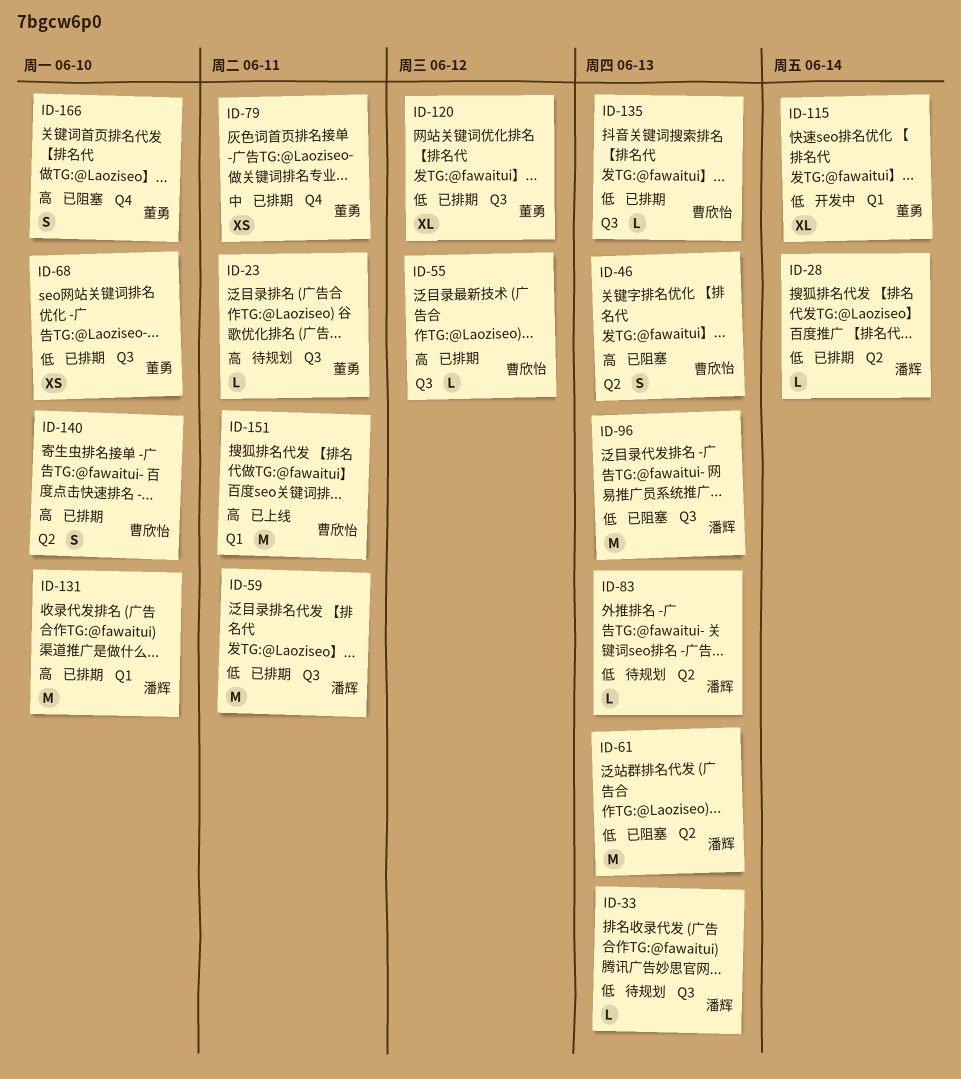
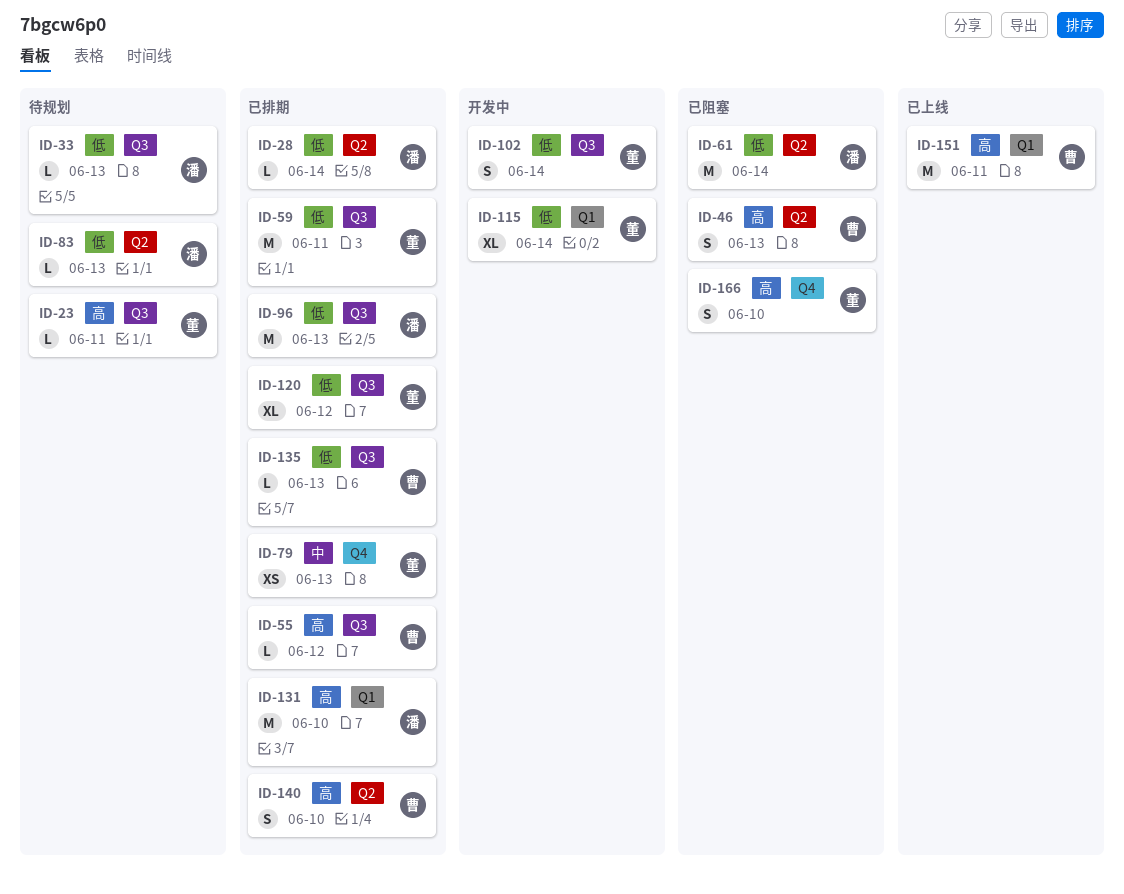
ID-59, owner: 潘辉 -> 董勇
ID-61, due: Jun 13 -> Jun 14
ID-68: present -> none
ID-79, due: Jun 11 -> Jun 13
ID-96, status: 已阻塞 -> 已排期
ID-102: none -> present

